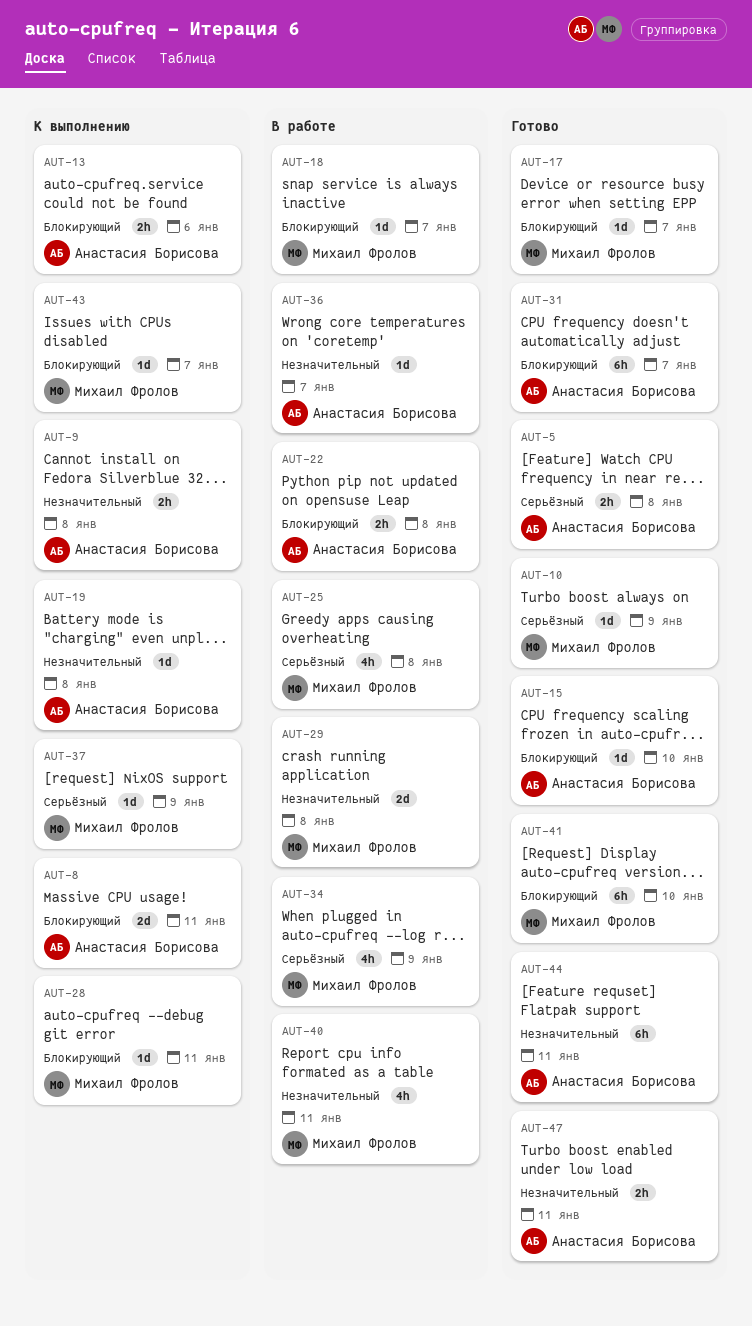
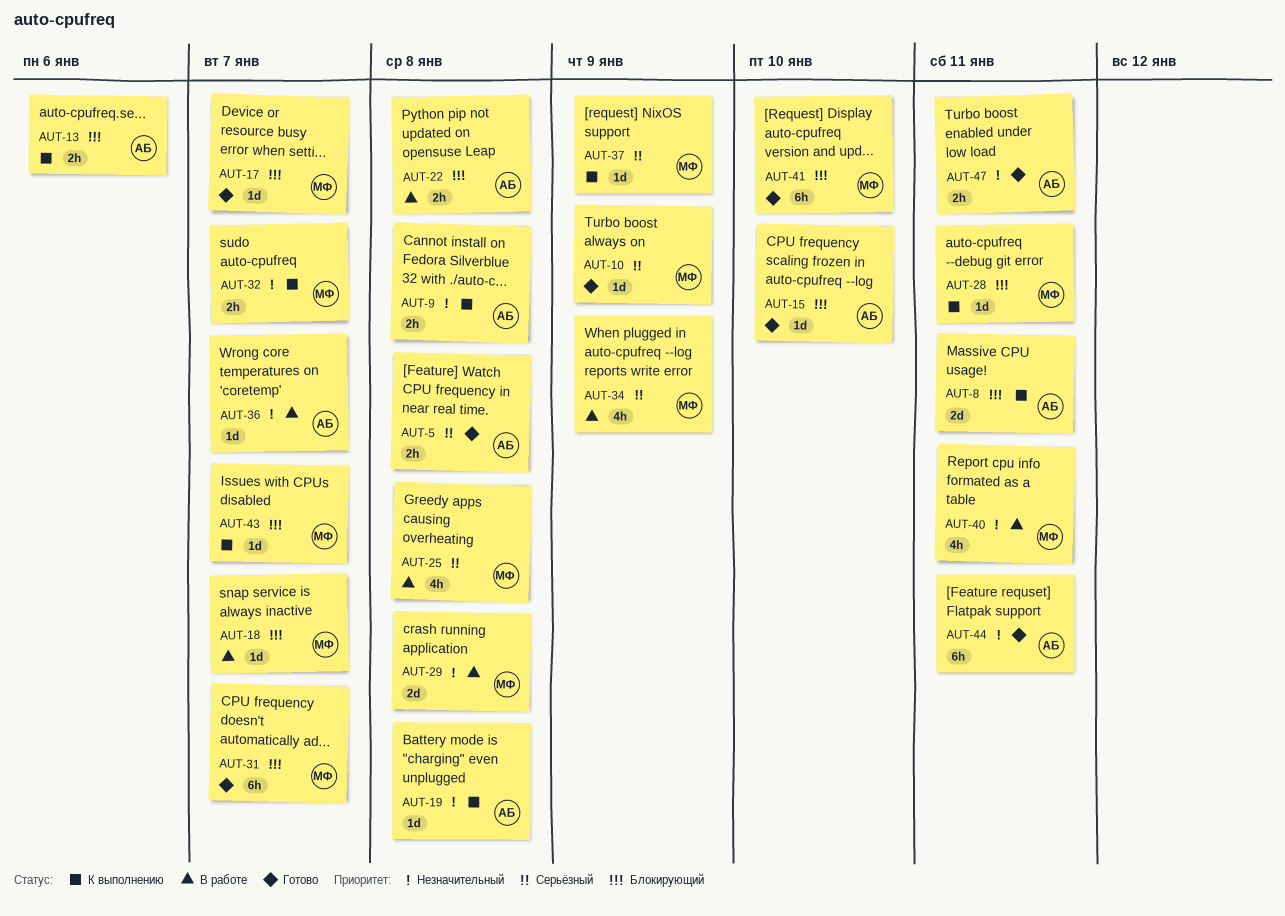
AUT-31, owner: Анастасия Борисова -> Михаил Фролов
AUT-32: none -> present

